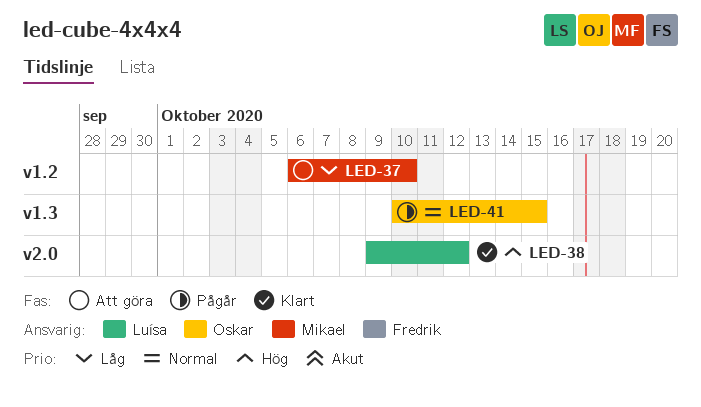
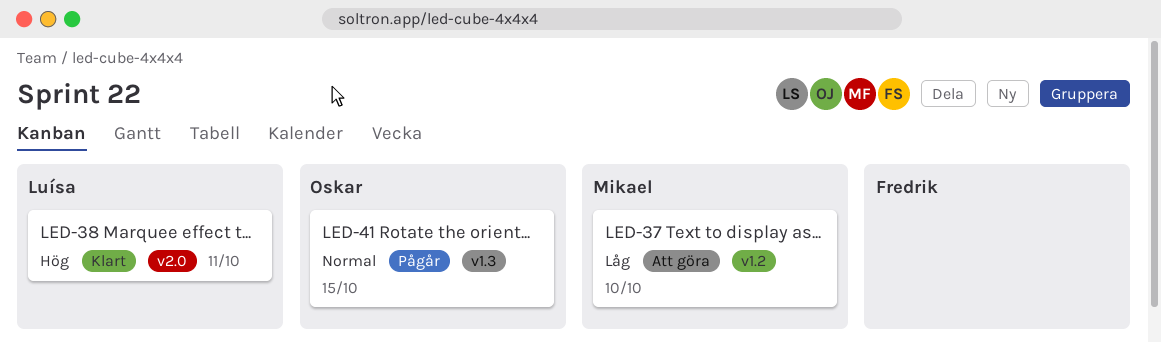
LED-38, due: Oct 12 -> Oct 11

